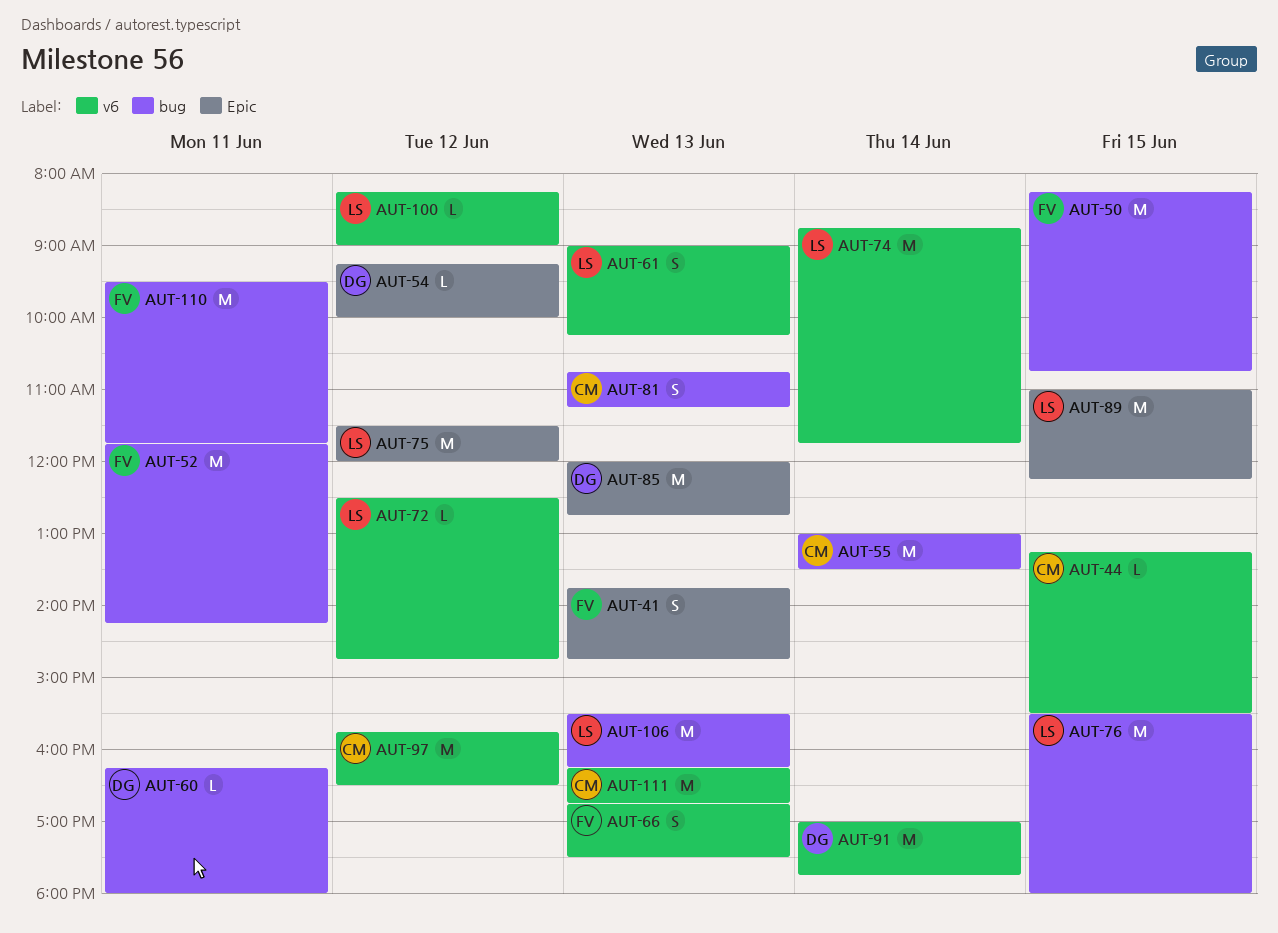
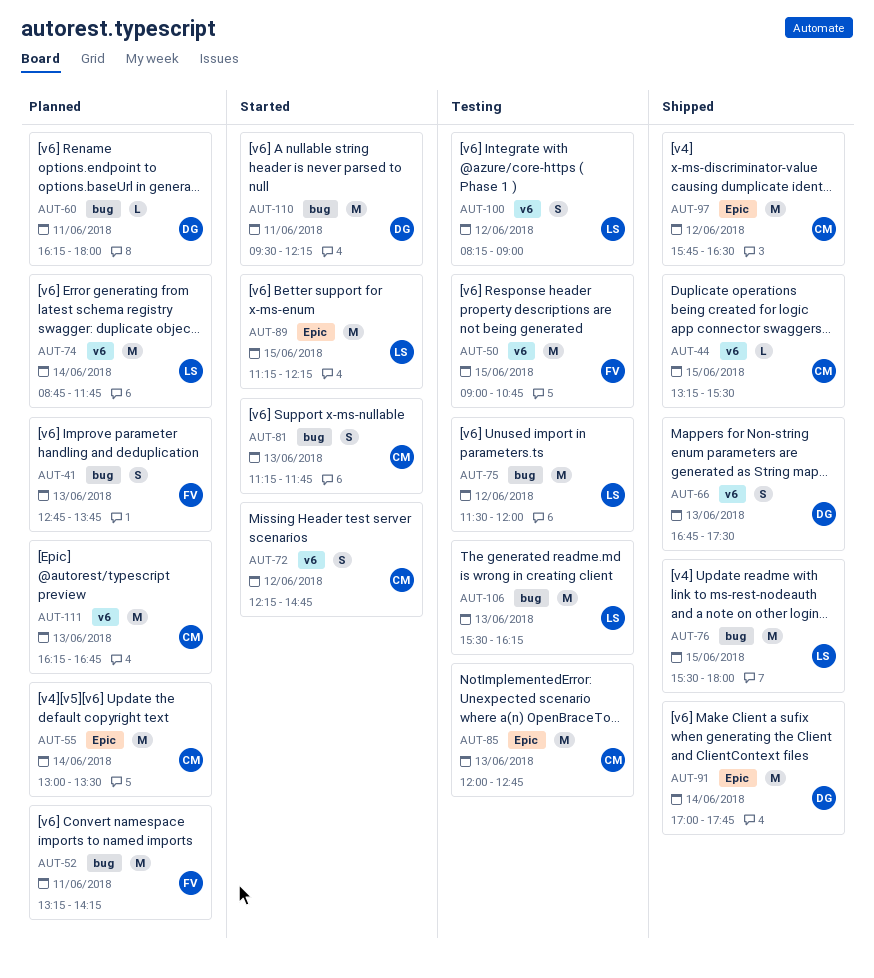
AUT-41, label: Epic -> bug
AUT-41, begins: 13:45 -> 12:45
AUT-41, ends: 14:45 -> 13:45
AUT-50, label: bug -> v6
AUT-50, begins: 08:15 -> 09:00
AUT-52, begins: 11:45 -> 13:15
AUT-54: present -> none
AUT-55, label: bug -> Epic
AUT-61: present -> none
AUT-66, owner: FV -> DG
AUT-72, owner: LS -> CM
AUT-72, estimate: L -> S
AUT-72, begins: 12:30 -> 12:15
AUT-75, label: Epic -> bug
AUT-81, begins: 10:45 -> 11:15
AUT-81, ends: 11:15 -> 11:45
AUT-85, owner: DG -> CM
AUT-89, begins: 11:00 -> 11:15
AUT-91, label: v6 -> Epic
AUT-97, label: v6 -> Epic
AUT-100, estimate: L -> S
AUT-110, owner: FV -> DG
AUT-110, ends: 11:45 -> 12:15

